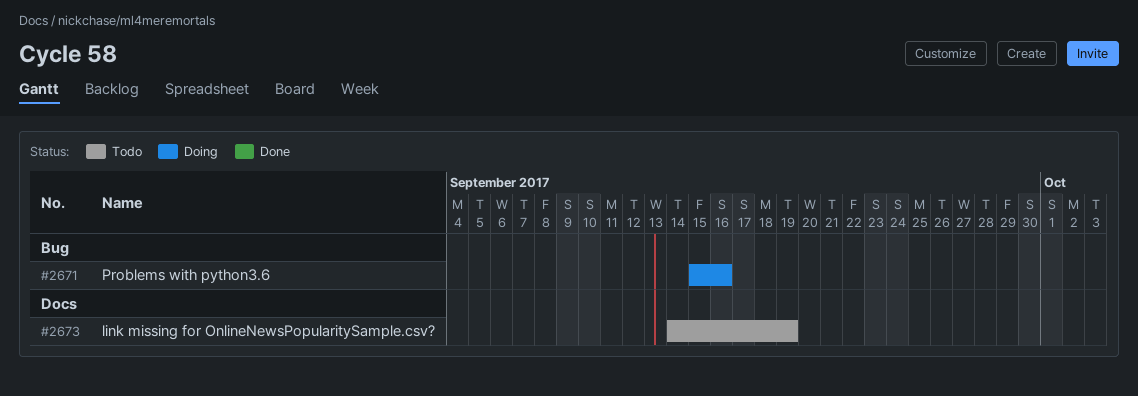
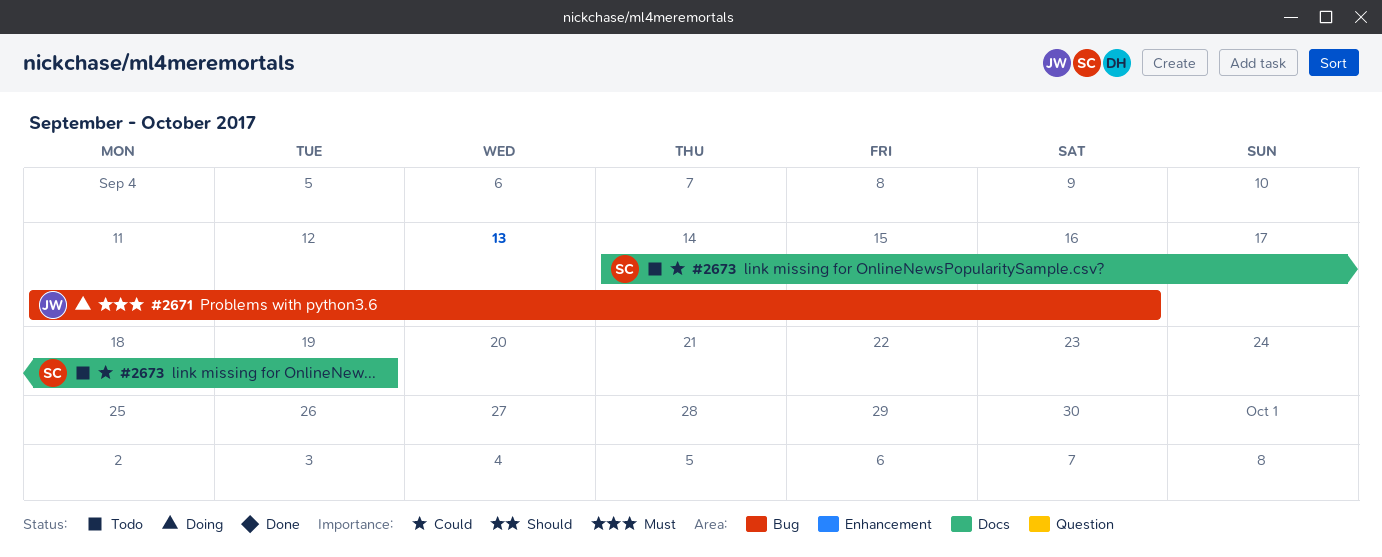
#2671, start: Sep 15 -> Sep 11

